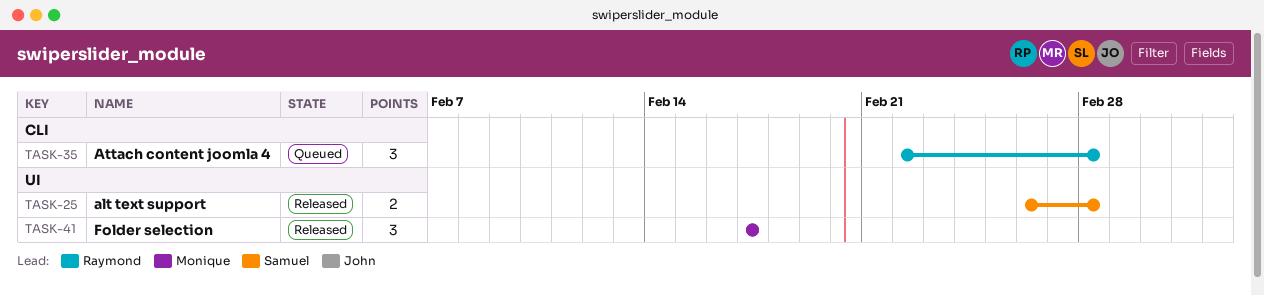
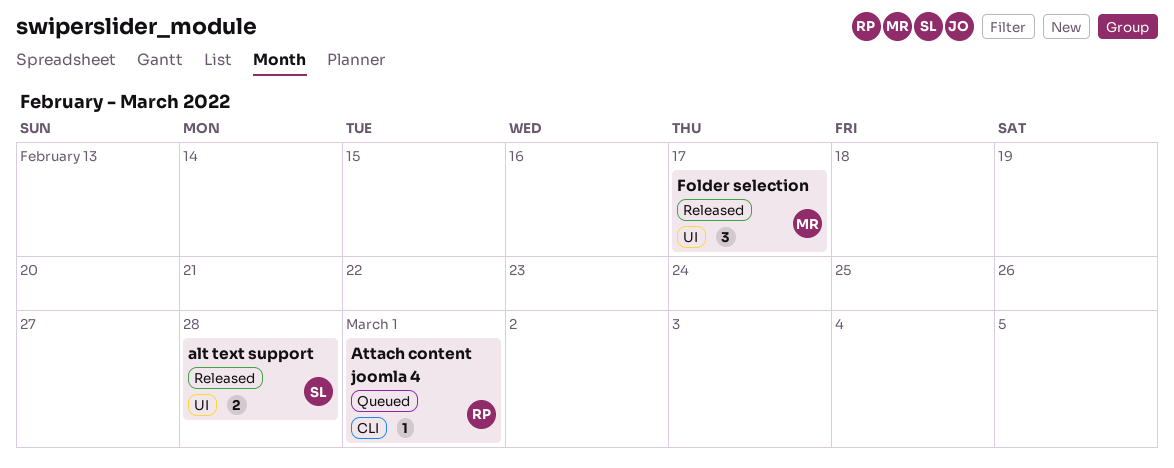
Attach content joomla 4, estimate: 3 -> 1
Attach content joomla 4, due: Feb 28 -> Mar 1

